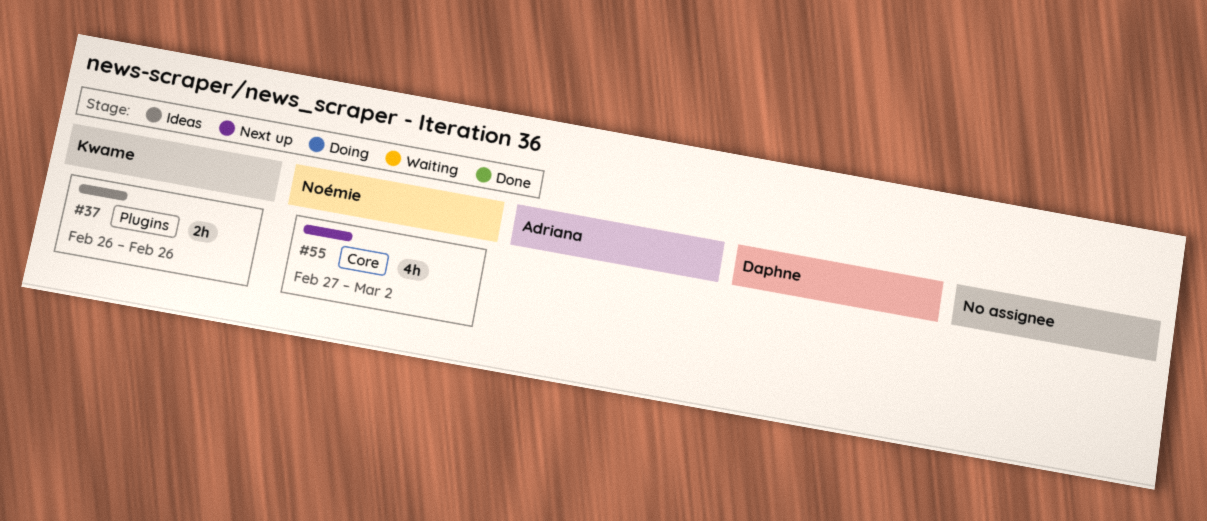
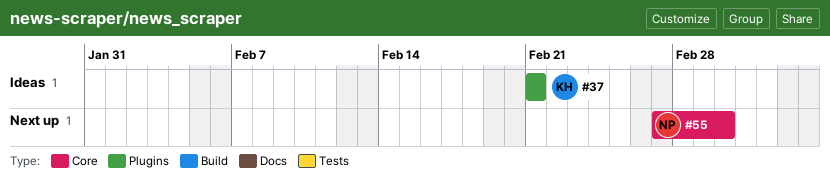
#37, start: Feb 26 -> Feb 21
#37, due: Feb 26 -> Feb 21

